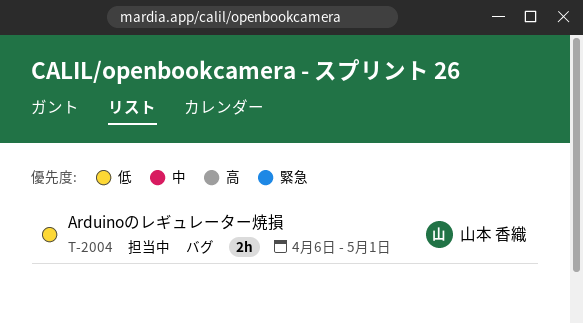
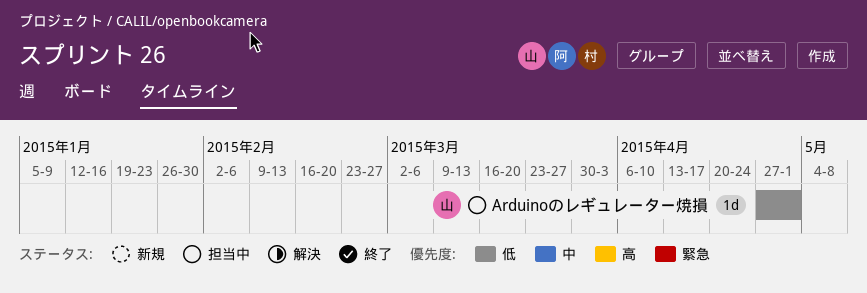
Arduinoのレギュレーター焼損, estimate: 2h -> 1d
Arduinoのレギュレーター焼損, start: Apr 6 -> Apr 27

